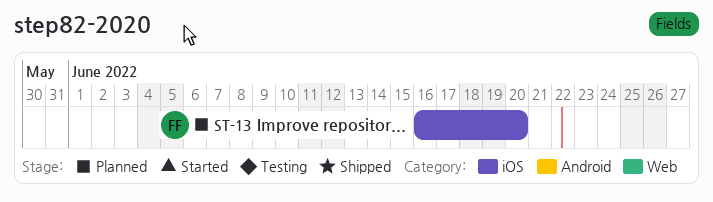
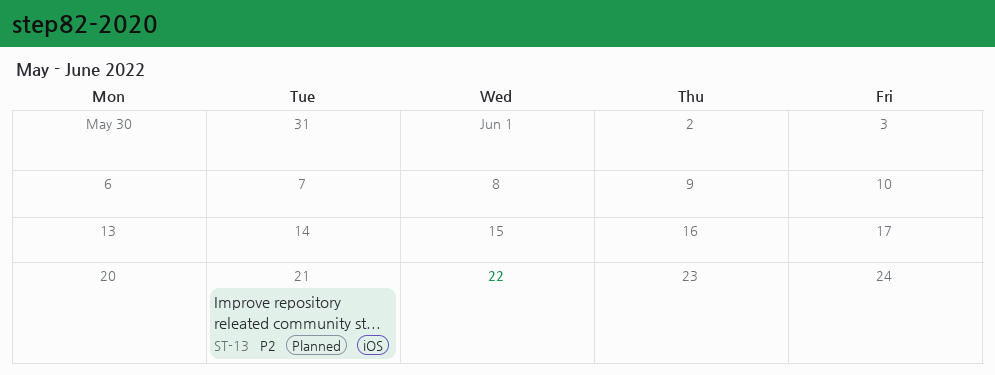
ST-13, due: Jun 20 -> Jun 21

